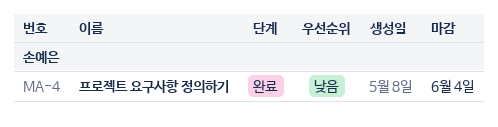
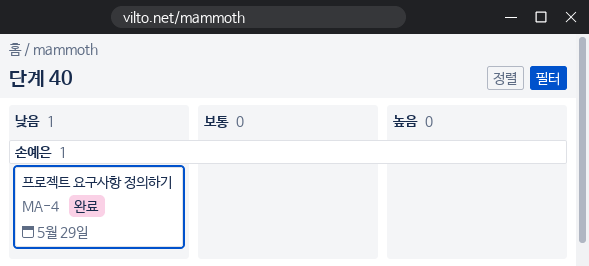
MA-4, due: Jun 4 -> May 29

